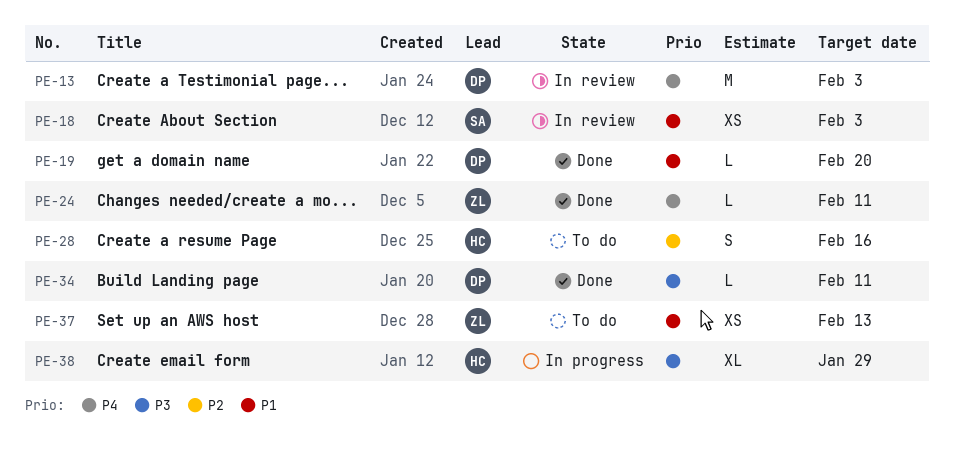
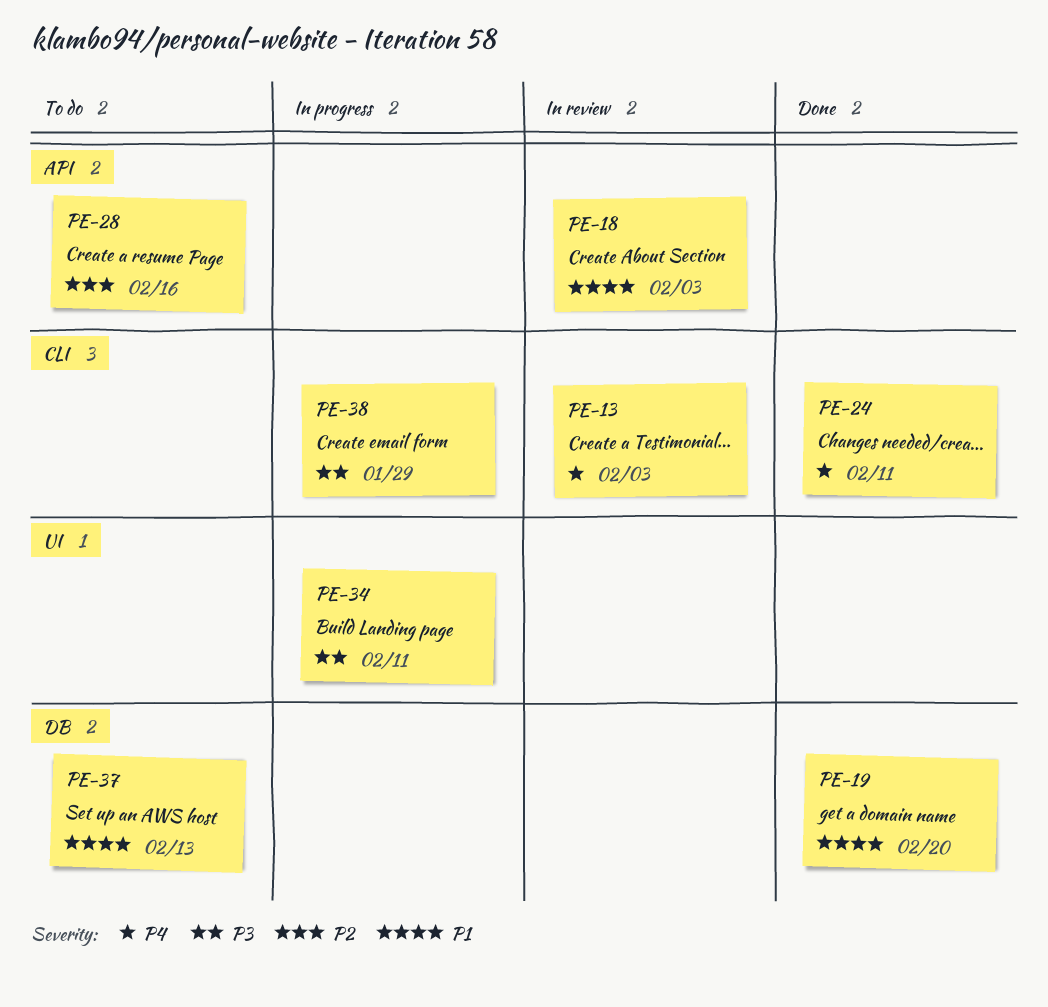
PE-34, status: Done -> In progress

